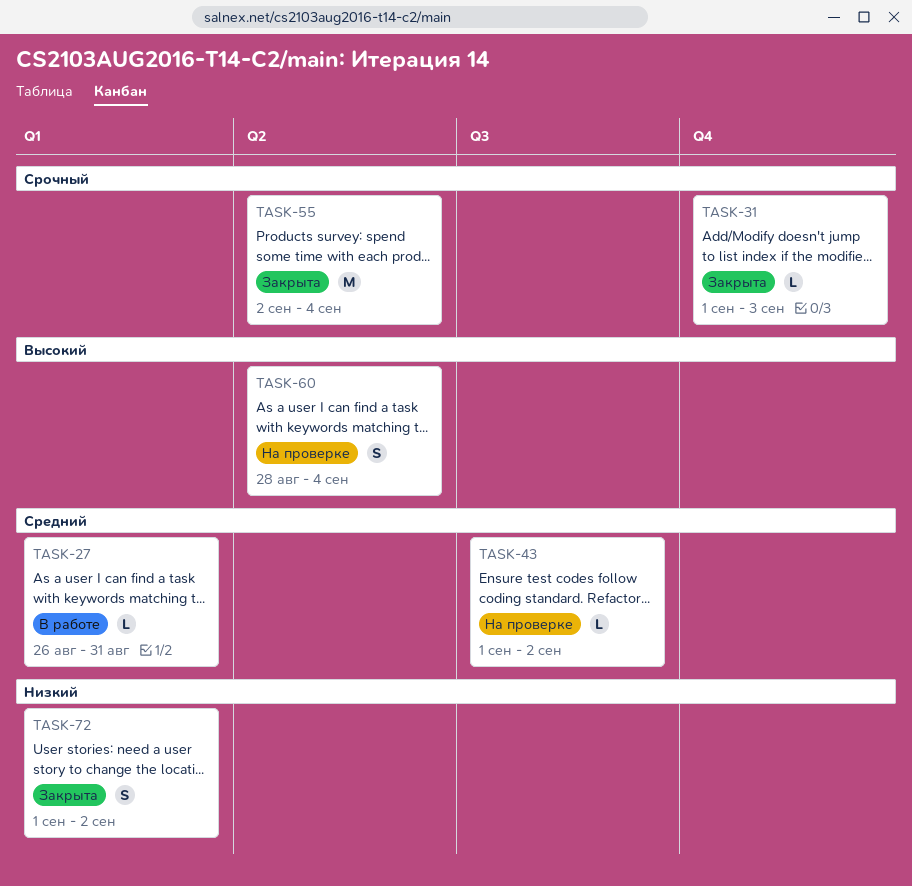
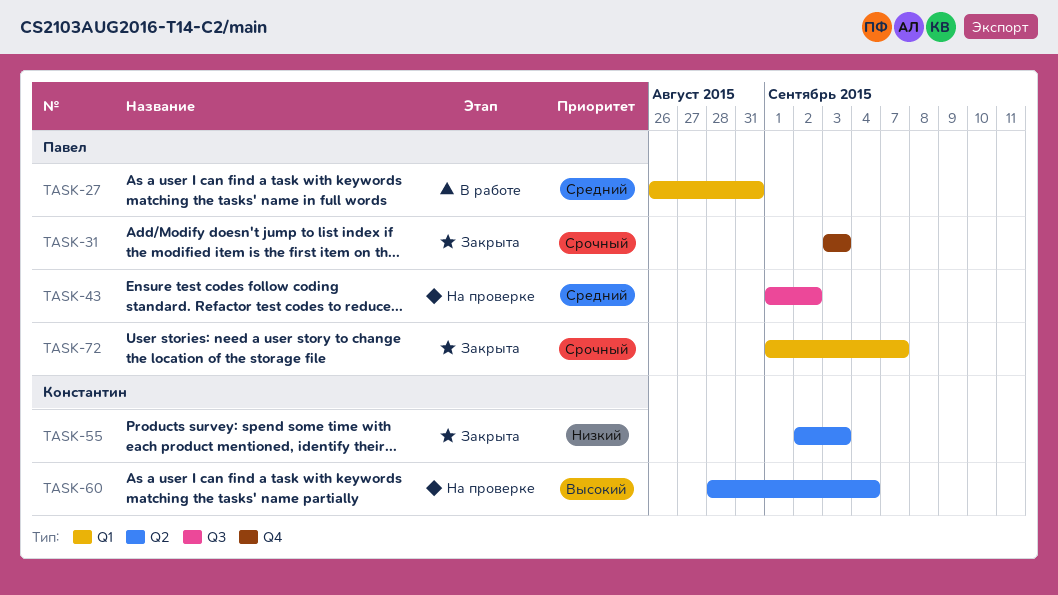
TASK-31, start: Sep 1 -> Sep 3
TASK-55, priority: Срочный -> Низкий
TASK-55, due: Sep 4 -> Sep 3
TASK-72, priority: Низкий -> Срочный
TASK-72, due: Sep 2 -> Sep 7

